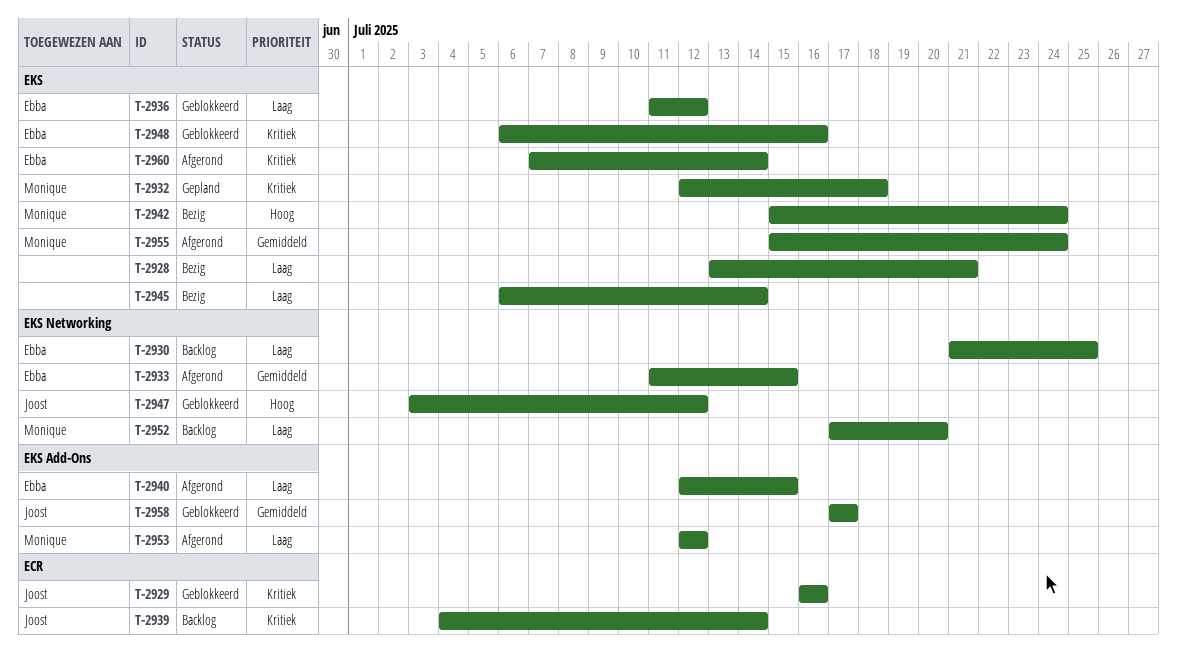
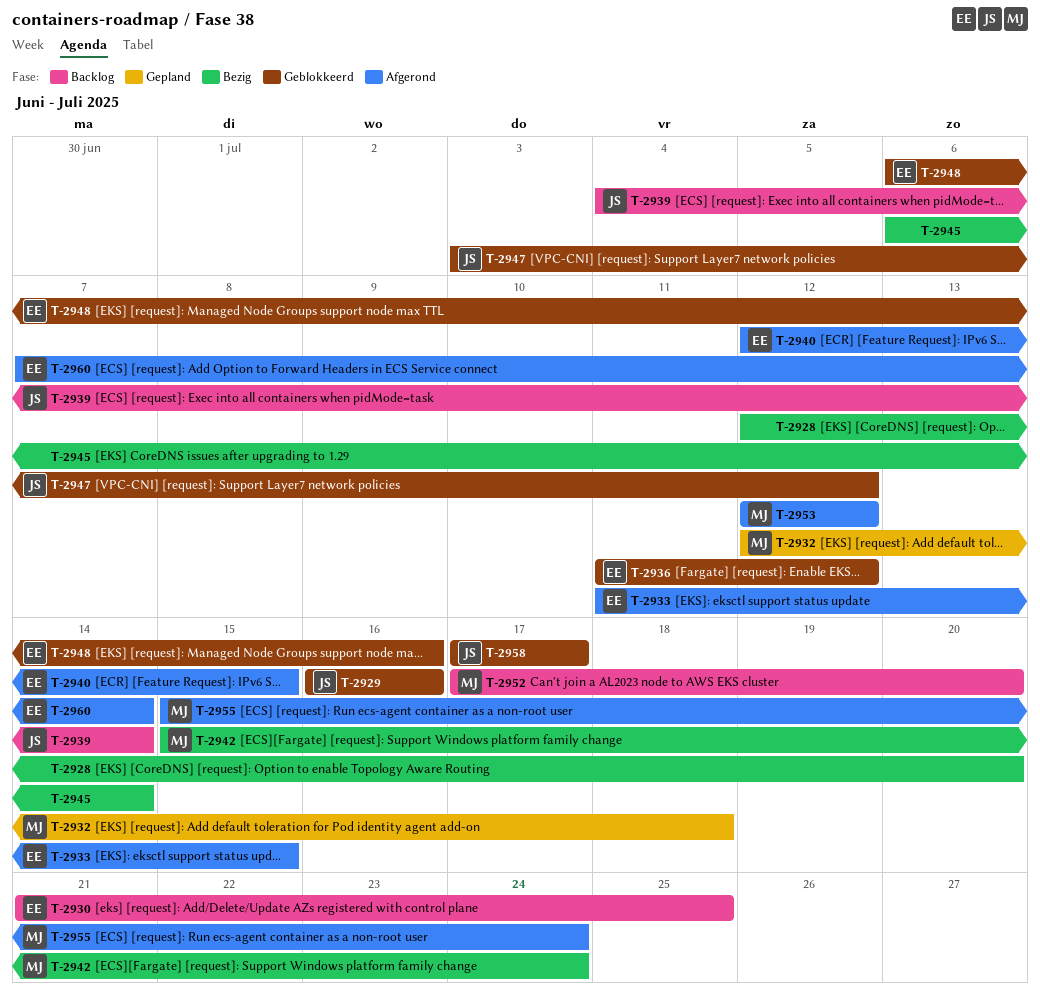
T-2928, start: Jul 13 -> Jul 12
T-2928, due: Jul 21 -> Jul 20

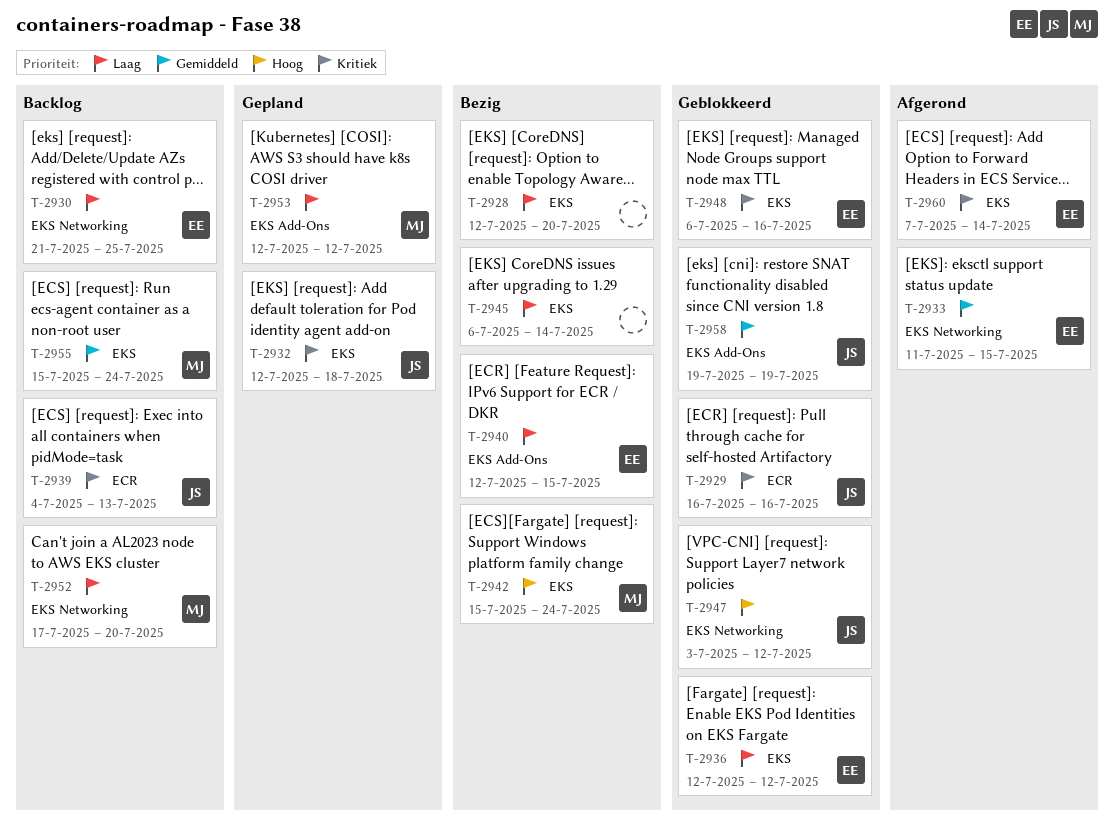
T-2932, owner: MJ -> JS
T-2936, start: Jul 11 -> Jul 12
T-2939, due: Jul 14 -> Jul 13
T-2940, status: Afgerond -> Bezig
T-2953, status: Afgerond -> Gepland
T-2955, status: Afgerond -> Backlog
T-2958, start: Jul 17 -> Jul 19
T-2958, due: Jul 17 -> Jul 19

